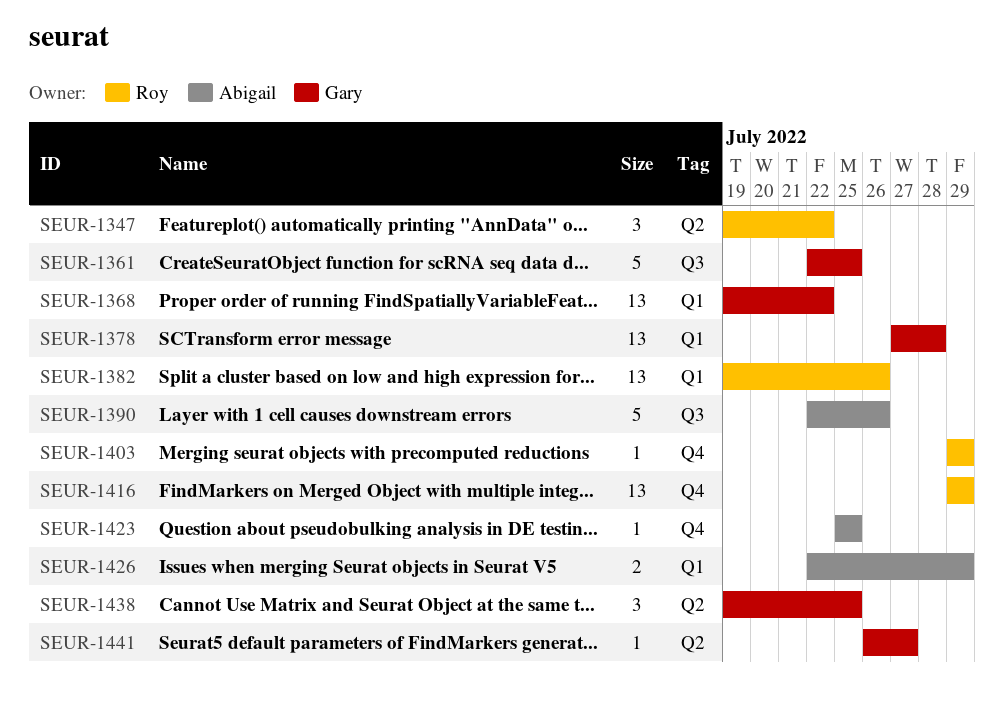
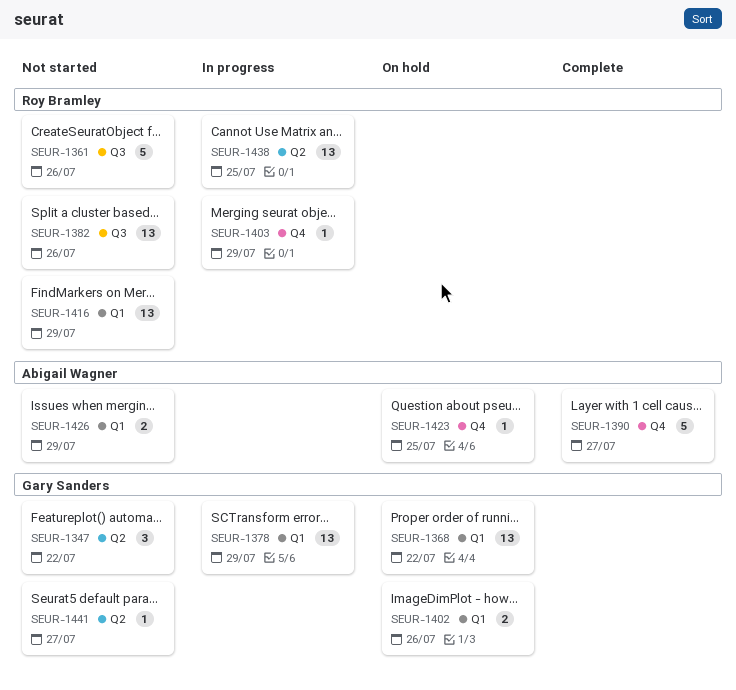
SEUR-1347, owner: Roy Bramley -> Gary Sanders
SEUR-1361, owner: Gary Sanders -> Roy Bramley
SEUR-1361, due: Jul 25 -> Jul 26
SEUR-1378, due: Jul 28 -> Jul 29
SEUR-1382, label: Q1 -> Q3
SEUR-1390, label: Q3 -> Q4
SEUR-1390, due: Jul 26 -> Jul 27
SEUR-1402: none -> present
SEUR-1416, label: Q4 -> Q1
SEUR-1438, owner: Gary Sanders -> Roy Bramley
SEUR-1438, estimate: 3 -> 13

